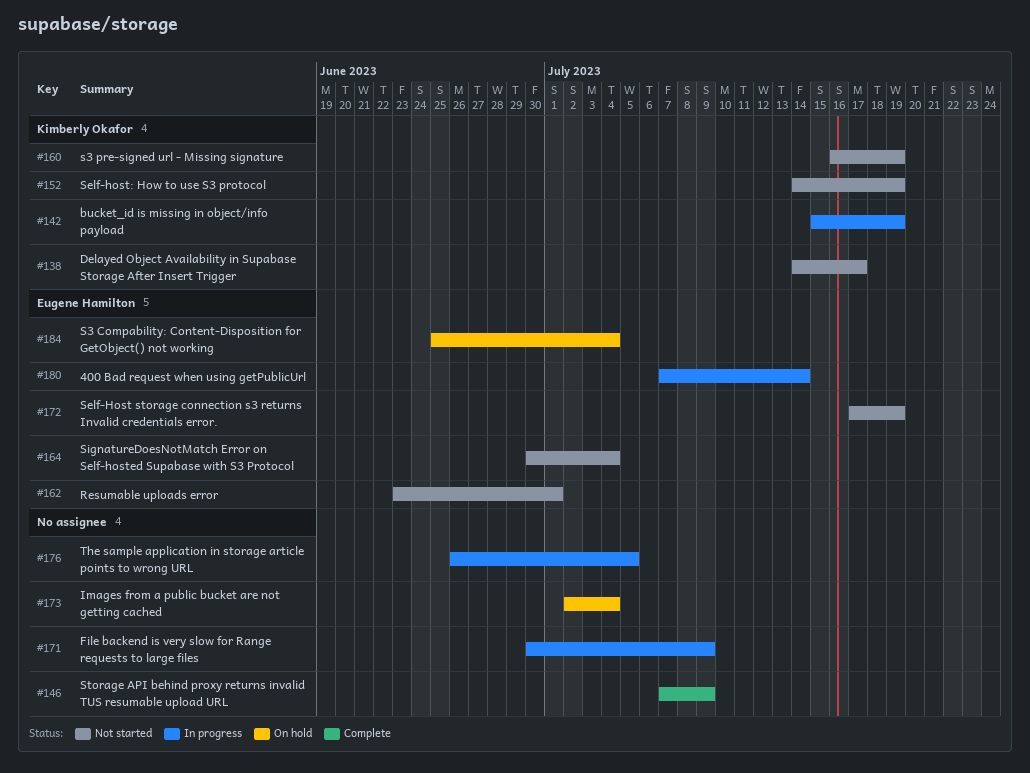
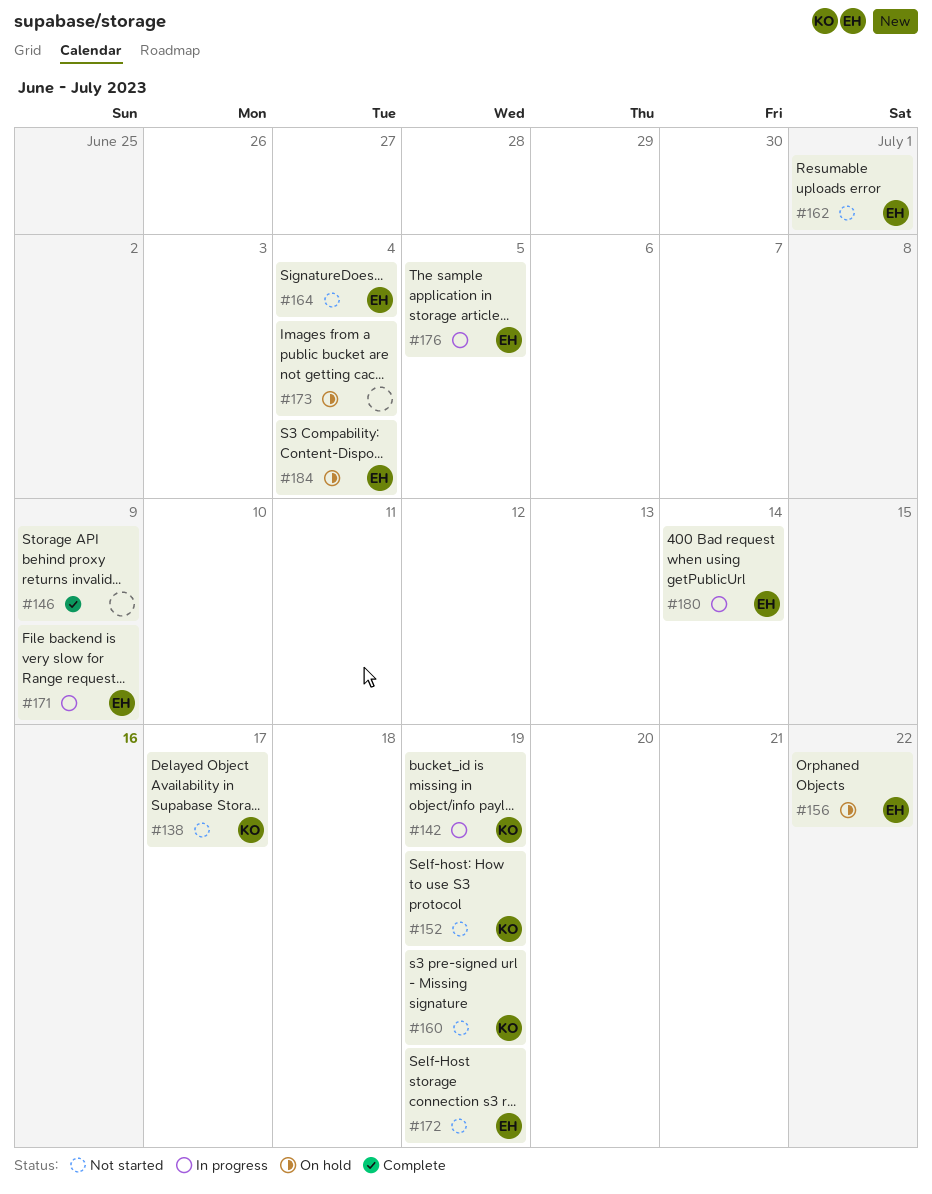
#156: none -> present
#171, owner: none -> Eugene Hamilton
#176, owner: none -> Eugene Hamilton

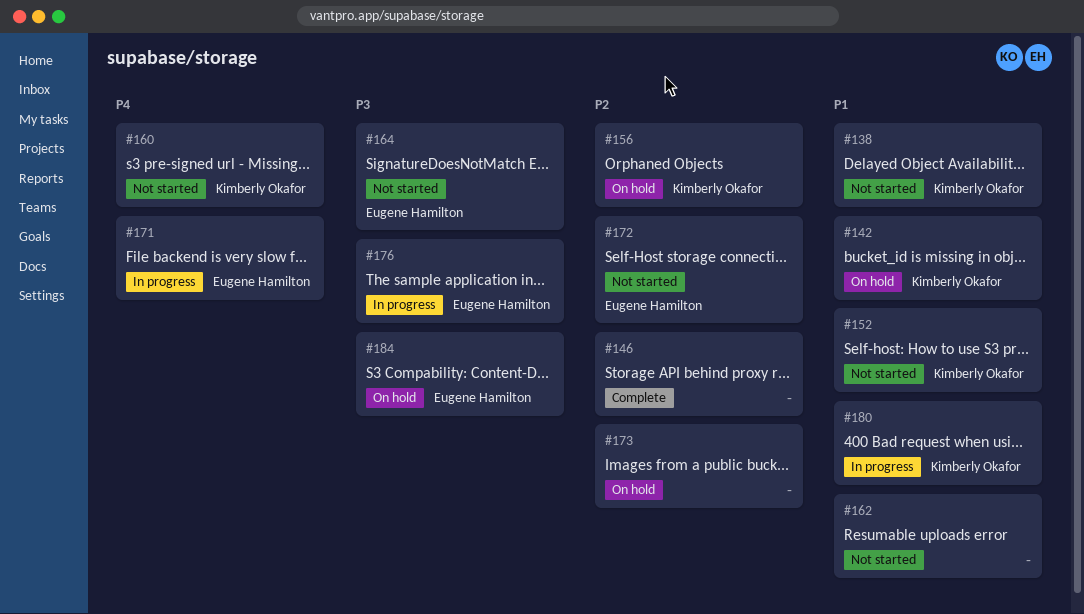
#142, status: In progress -> On hold
#156, owner: Eugene Hamilton -> Kimberly Okafor
#162, owner: Eugene Hamilton -> none
#180, owner: Eugene Hamilton -> Kimberly Okafor

